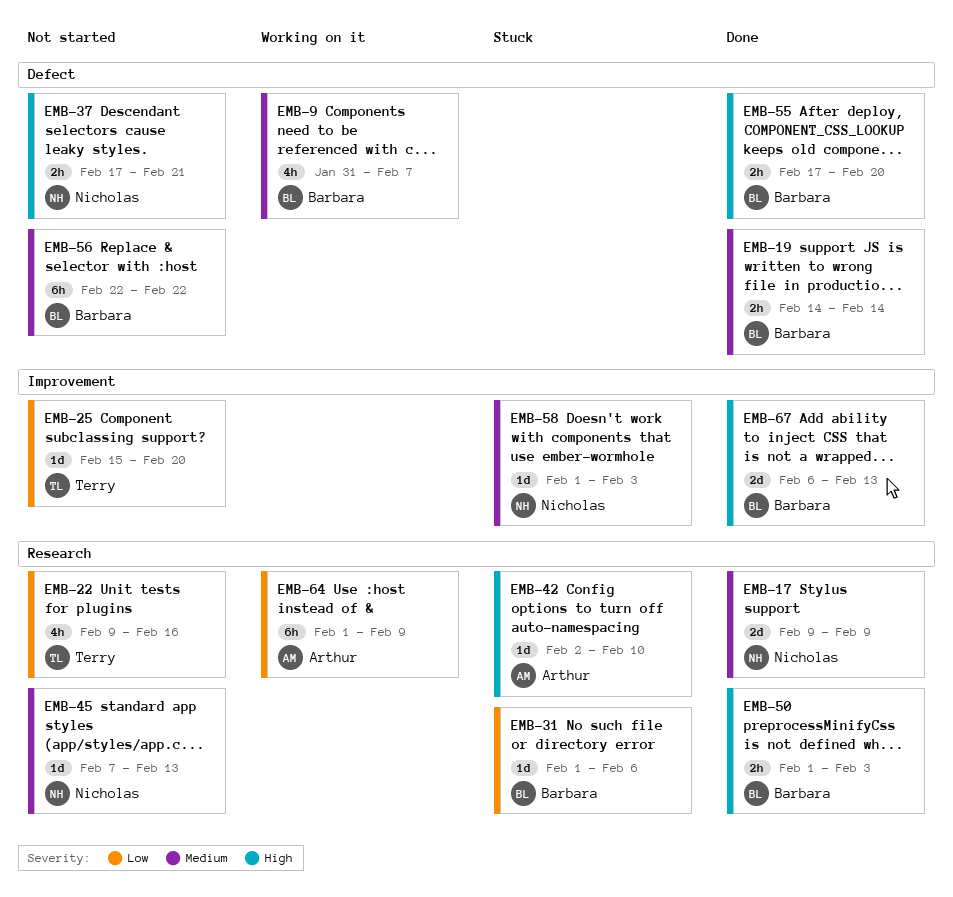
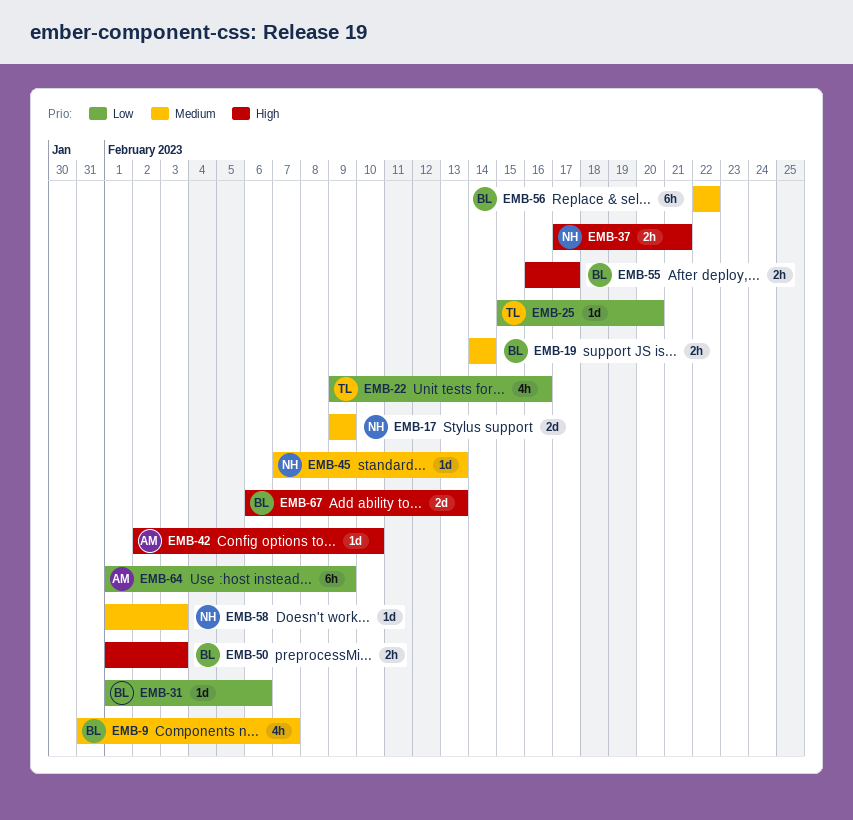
EMB-55, start: Feb 17 -> Feb 16
EMB-55, due: Feb 20 -> Feb 17

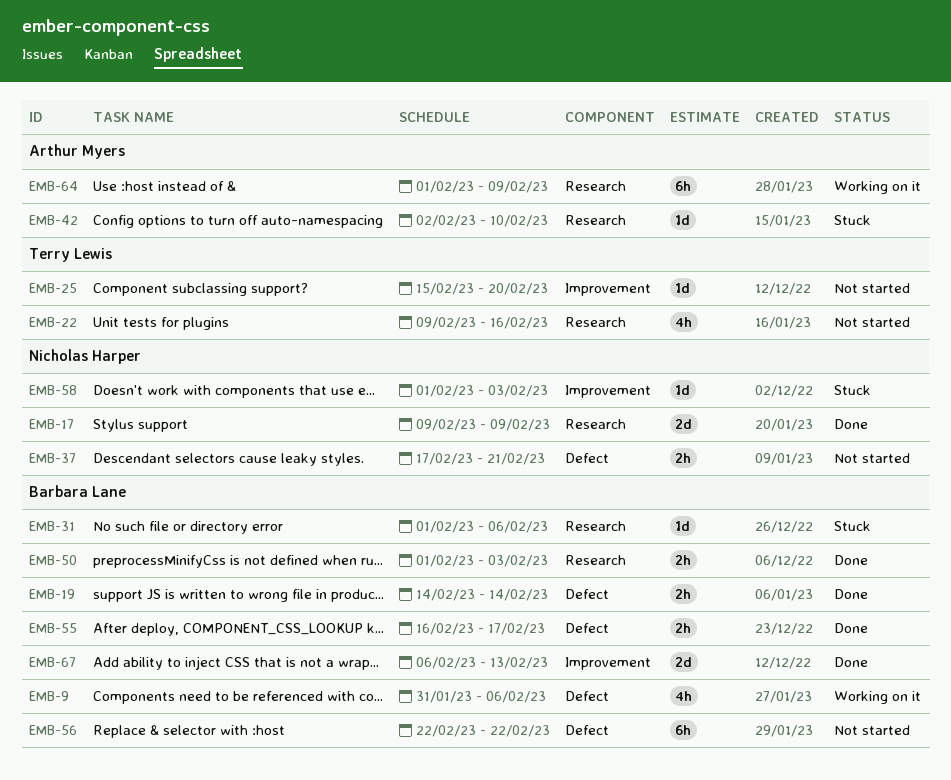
EMB-9, due: Feb 7 -> Feb 6
EMB-45: present -> none

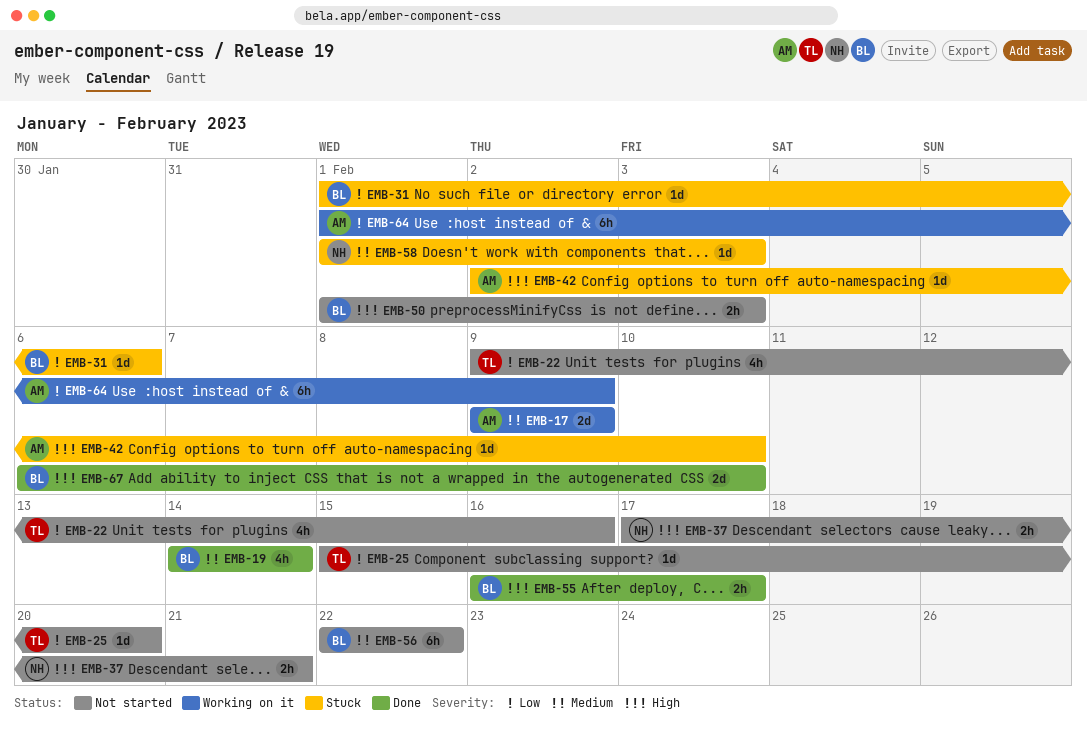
EMB-9: present -> none
EMB-17, status: Done -> Working on it
EMB-17, owner: Nicholas Harper -> Arthur Myers
EMB-19, estimate: 2h -> 4h
EMB-50, status: Done -> Not started
EMB-67, due: Feb 13 -> Feb 10

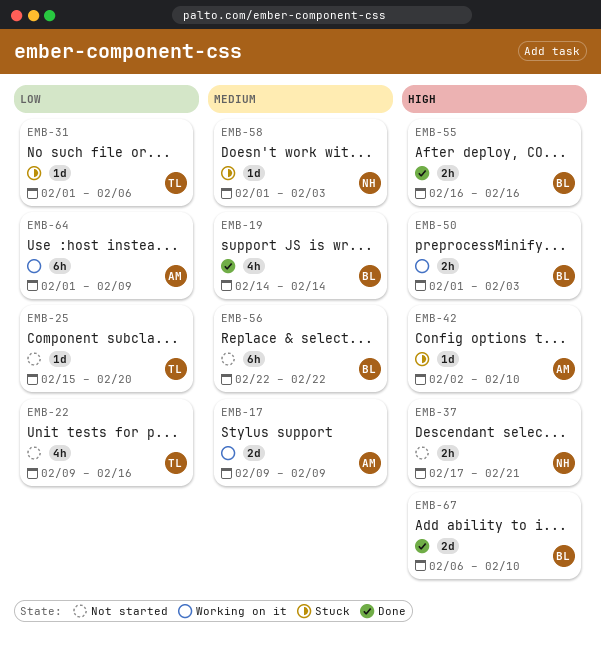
EMB-31, owner: BL -> TL
EMB-50, status: Not started -> Working on it
EMB-55, due: Feb 17 -> Feb 16

